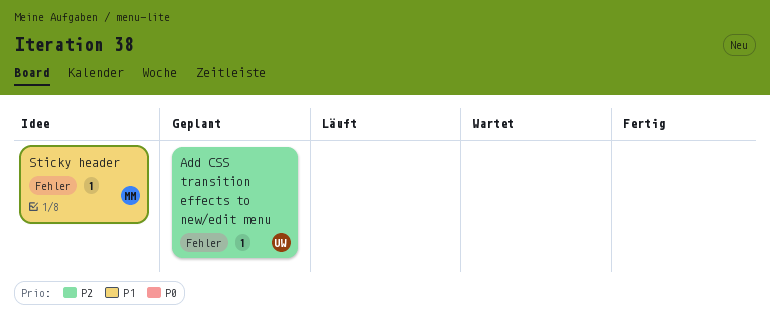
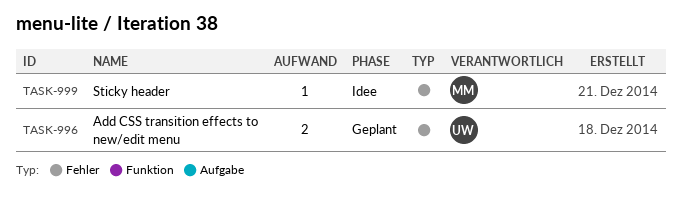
Add CSS transition effects to new/edit menu, estimate: 1 -> 2

